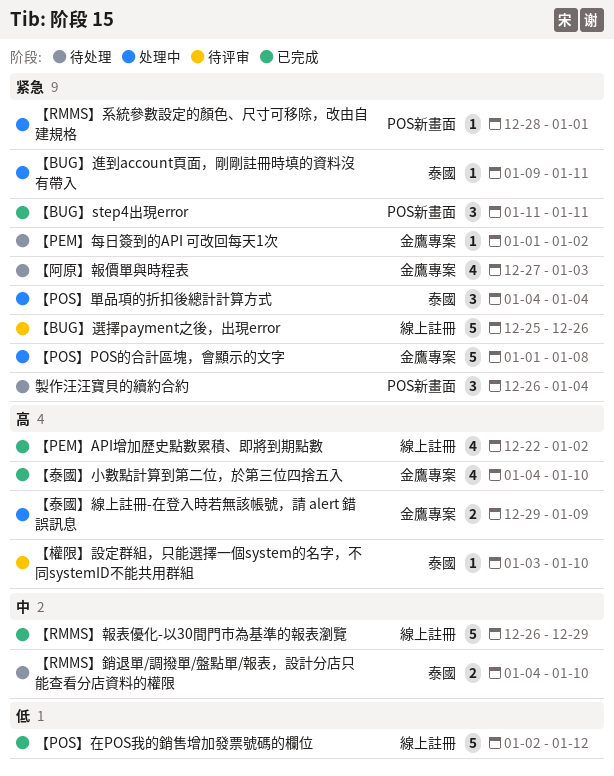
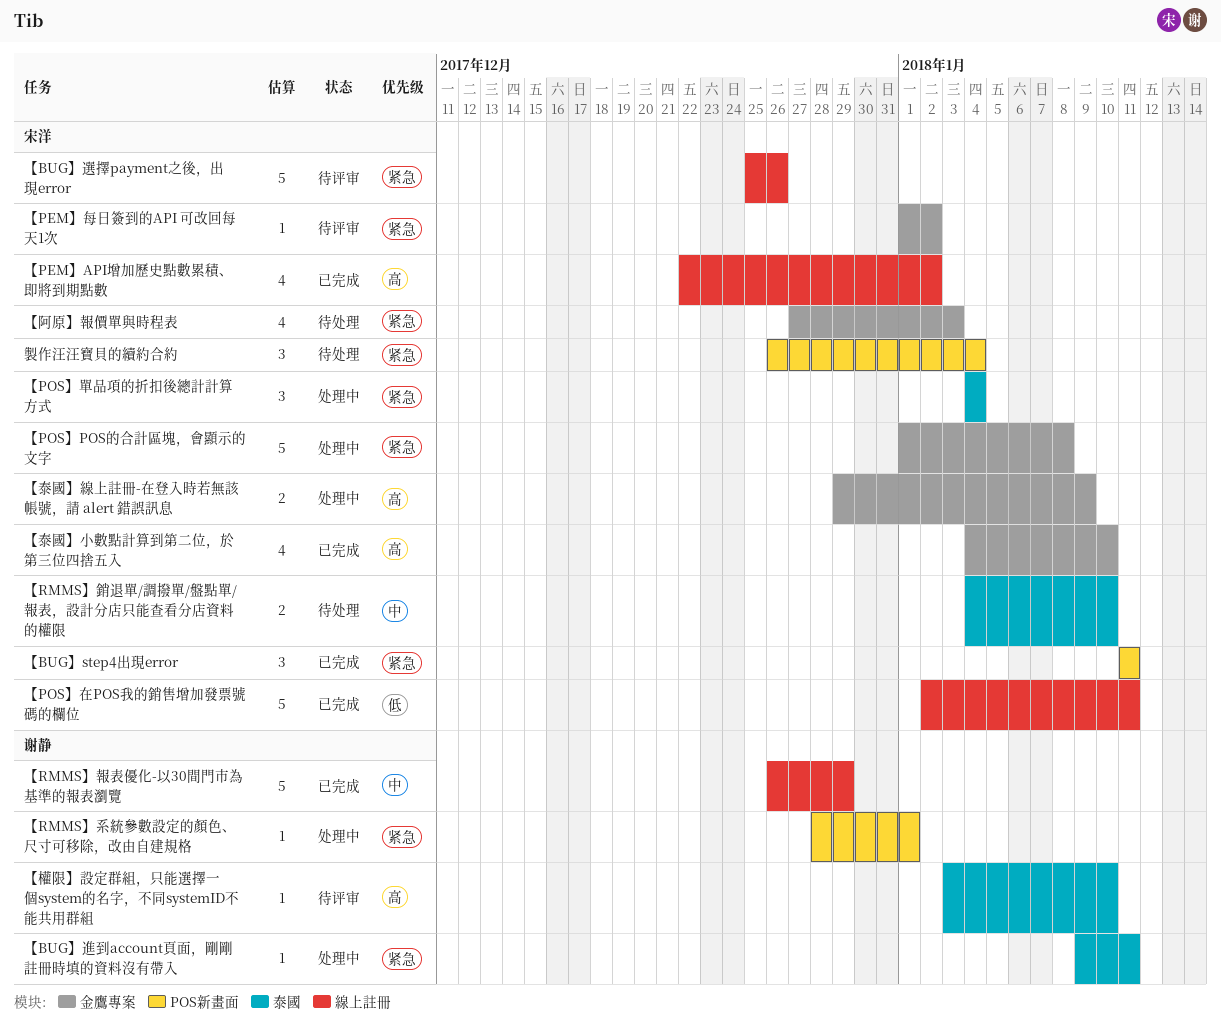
【PEM】每日簽到的API 可改回每天1次, status: 待处理 -> 待评审
【POS】在POS我的銷售增加發票號碼的欄位, due: Jan 12 -> Jan 11

